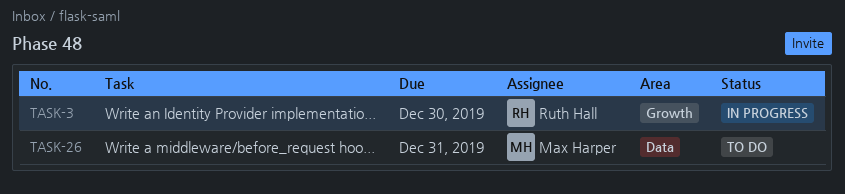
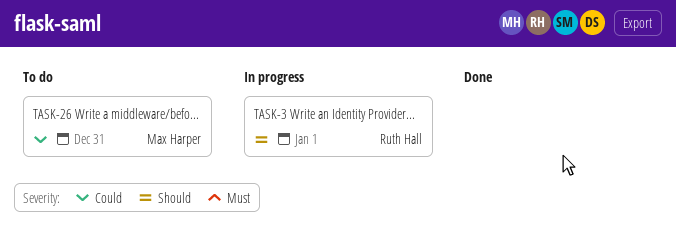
TASK-3, due: Dec 30 -> Jan 1

